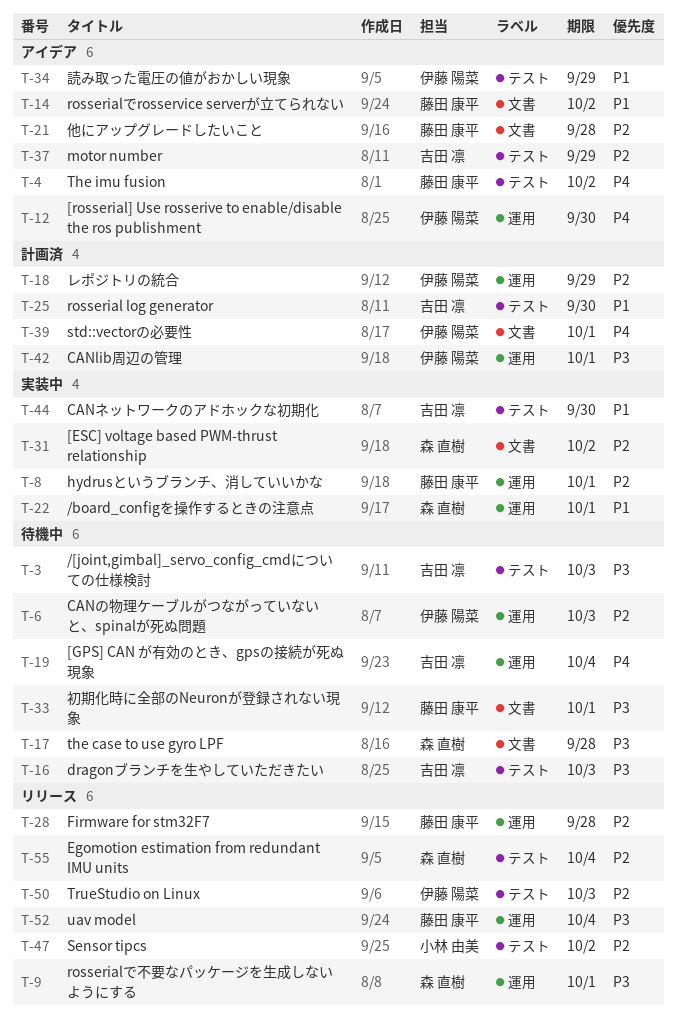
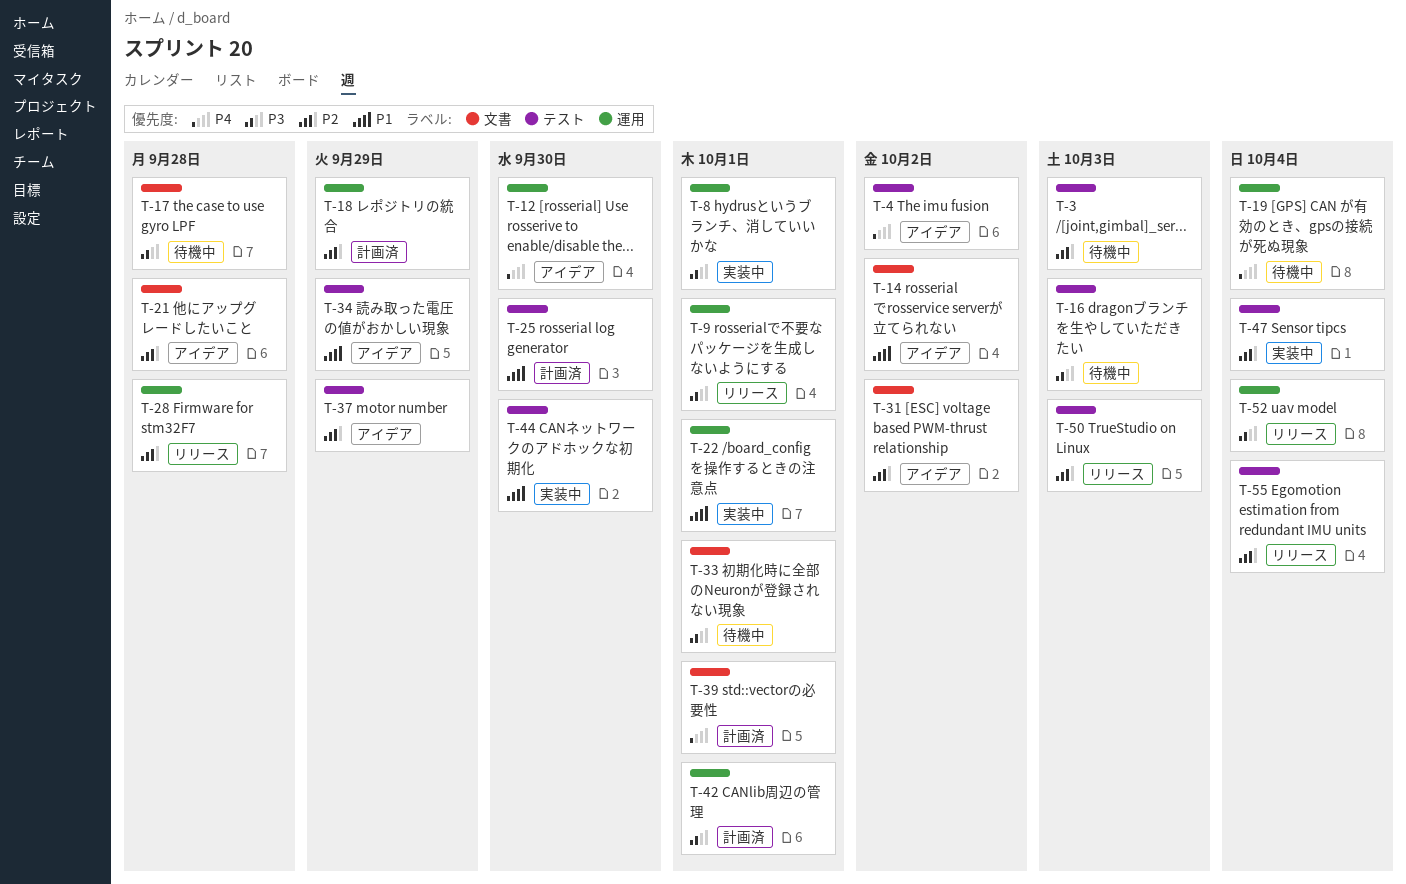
T-3, priority: P3 -> P2
T-6: present -> none
T-8, priority: P2 -> P3
T-31, status: 実装中 -> アイデア
T-47, status: リリース -> 実装中
T-47, due: Oct 2 -> Oct 4

